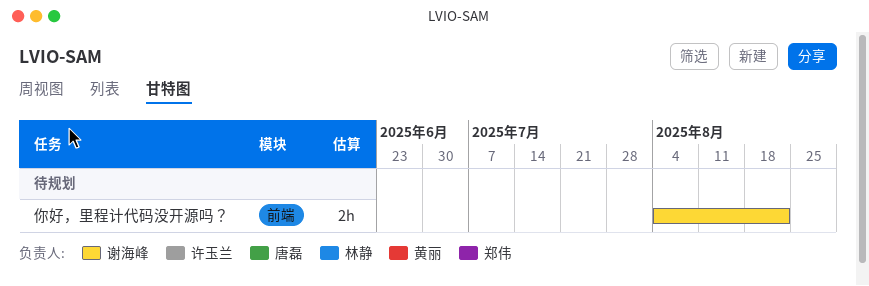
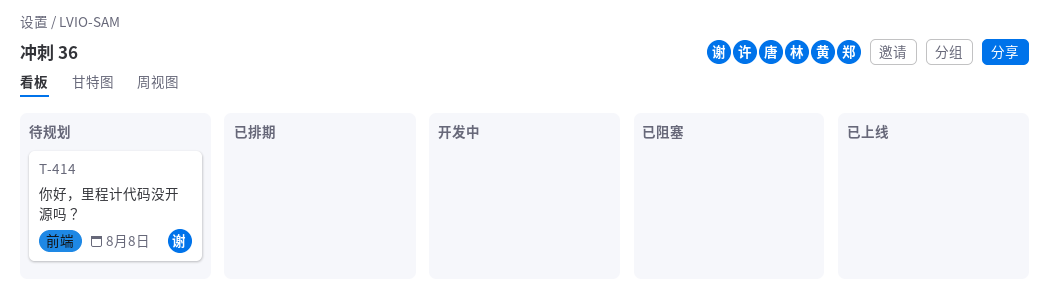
你好，里程计代码没开源吗？, due: Aug 22 -> Aug 8

